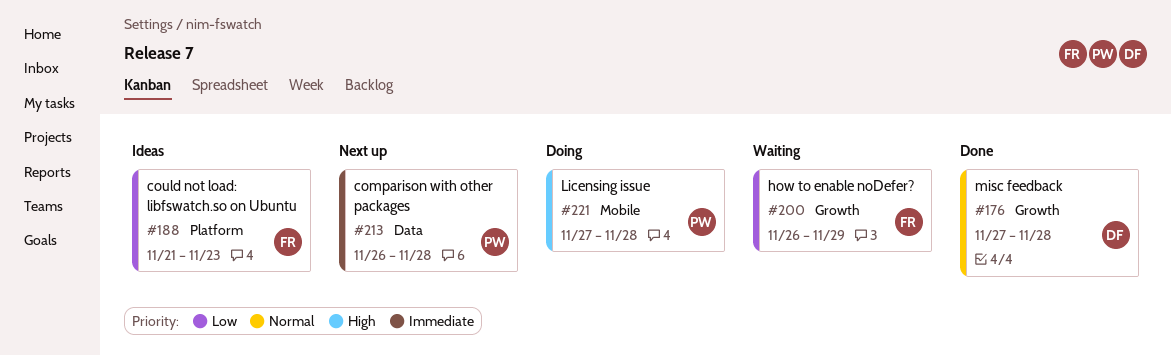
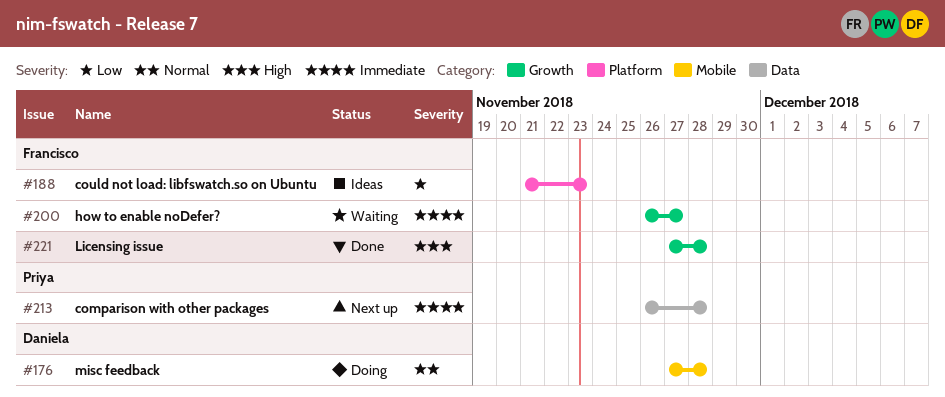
#176, status: Done -> Doing
#176, label: Growth -> Mobile
#200, priority: Low -> Immediate
#200, due: Nov 29 -> Nov 27
#221, status: Doing -> Done
#221, owner: Priya -> Francisco
#221, label: Mobile -> Growth

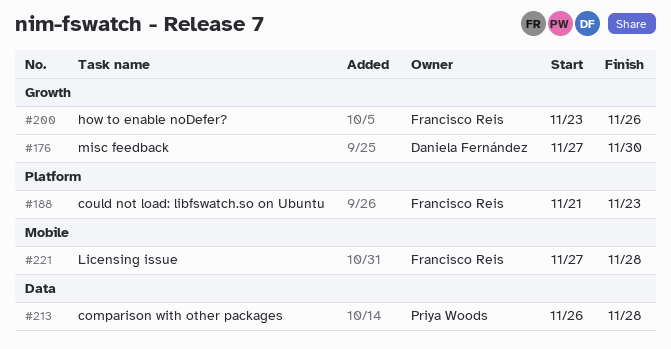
#176, label: Mobile -> Growth
#176, due: Nov 28 -> Nov 30
#200, start: Nov 26 -> Nov 23
#200, due: Nov 27 -> Nov 26
#221, label: Growth -> Mobile

